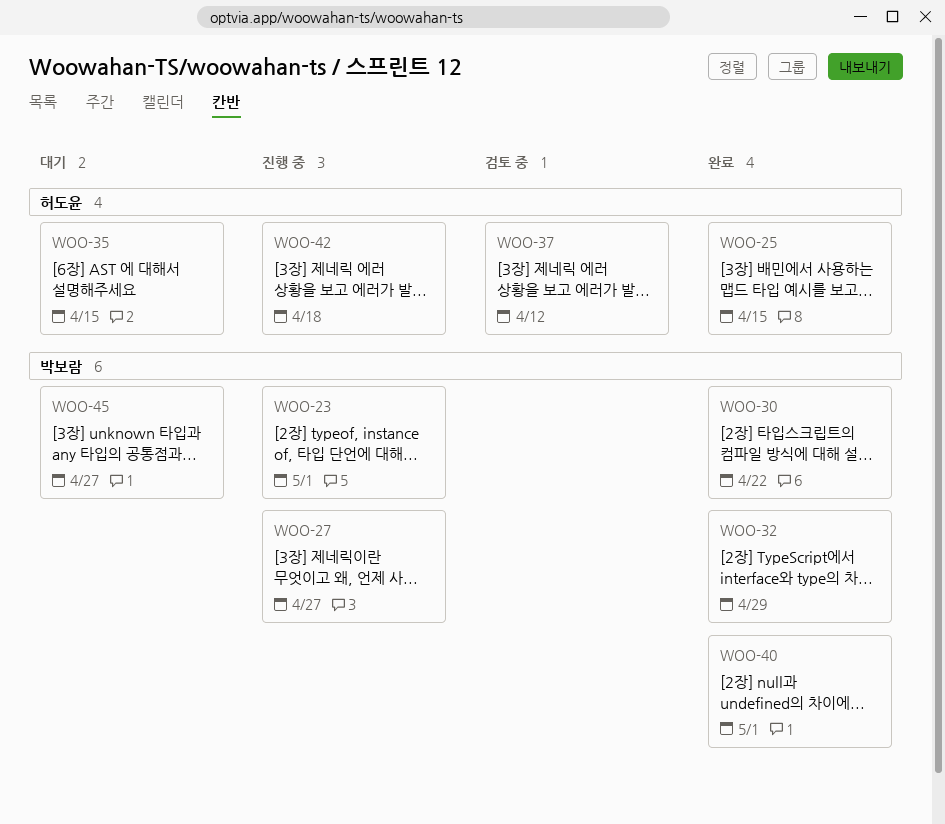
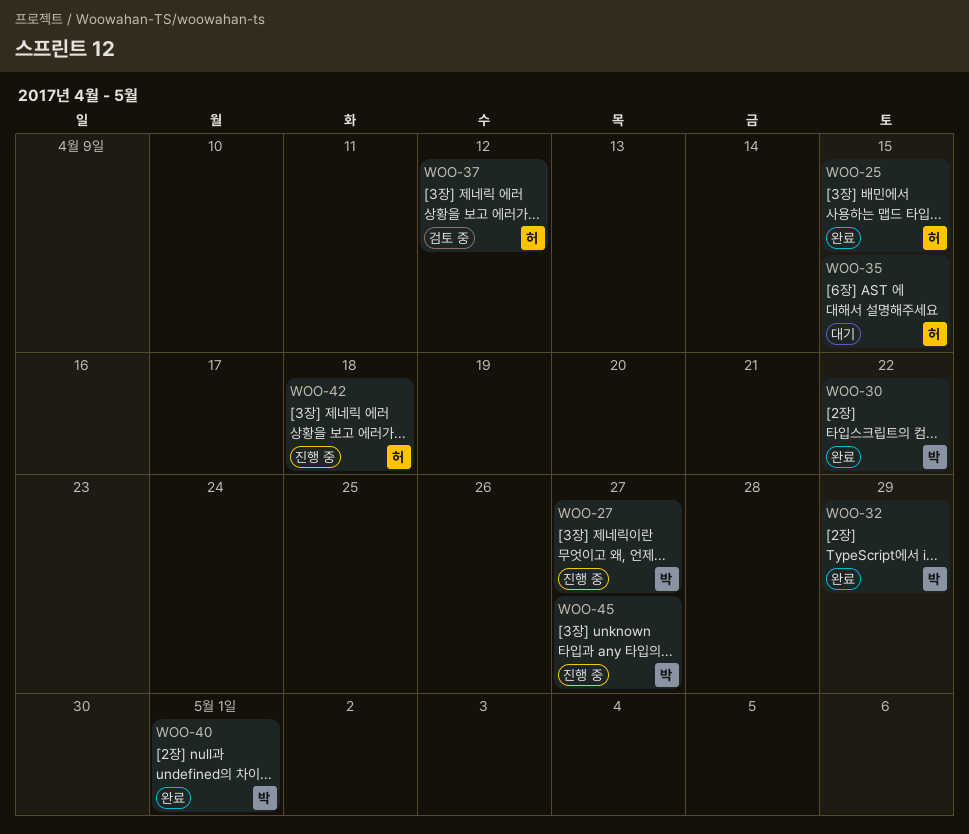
WOO-23: present -> none
WOO-45, status: 대기 -> 진행 중

